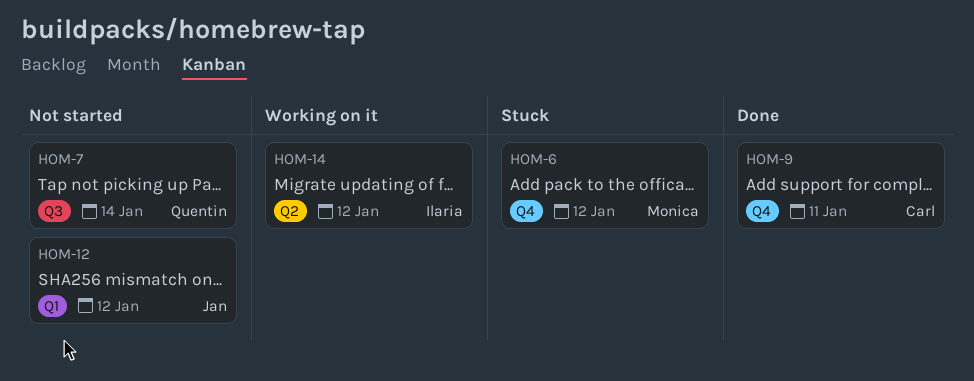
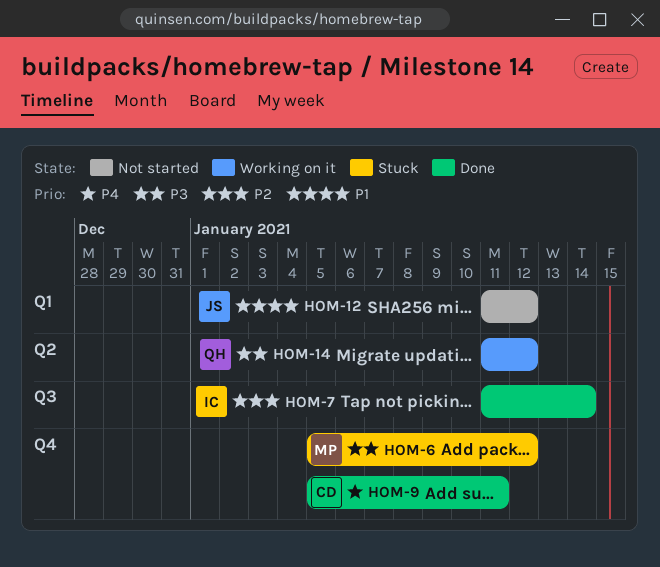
HOM-7, status: Not started -> Done
HOM-7, owner: Quentin -> Ilaria
HOM-14, owner: Ilaria -> Quentin

